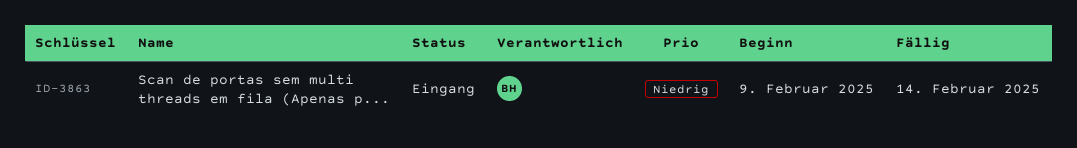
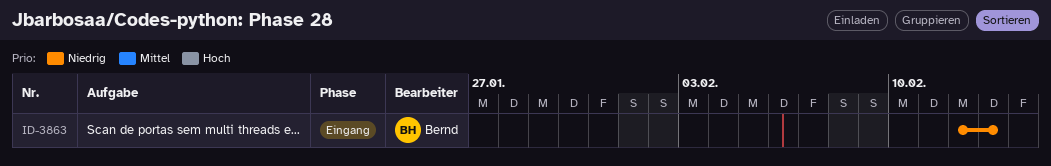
ID-3863, start: Feb 9 -> Feb 12
ID-3863, due: Feb 14 -> Feb 13

